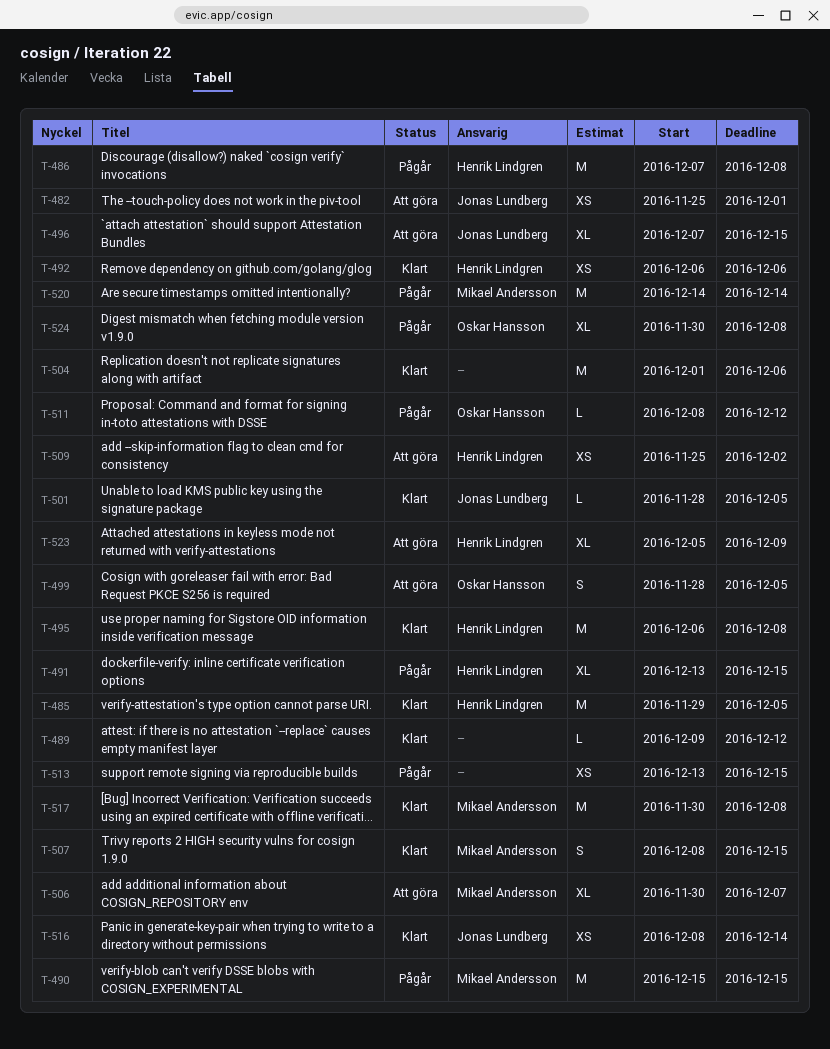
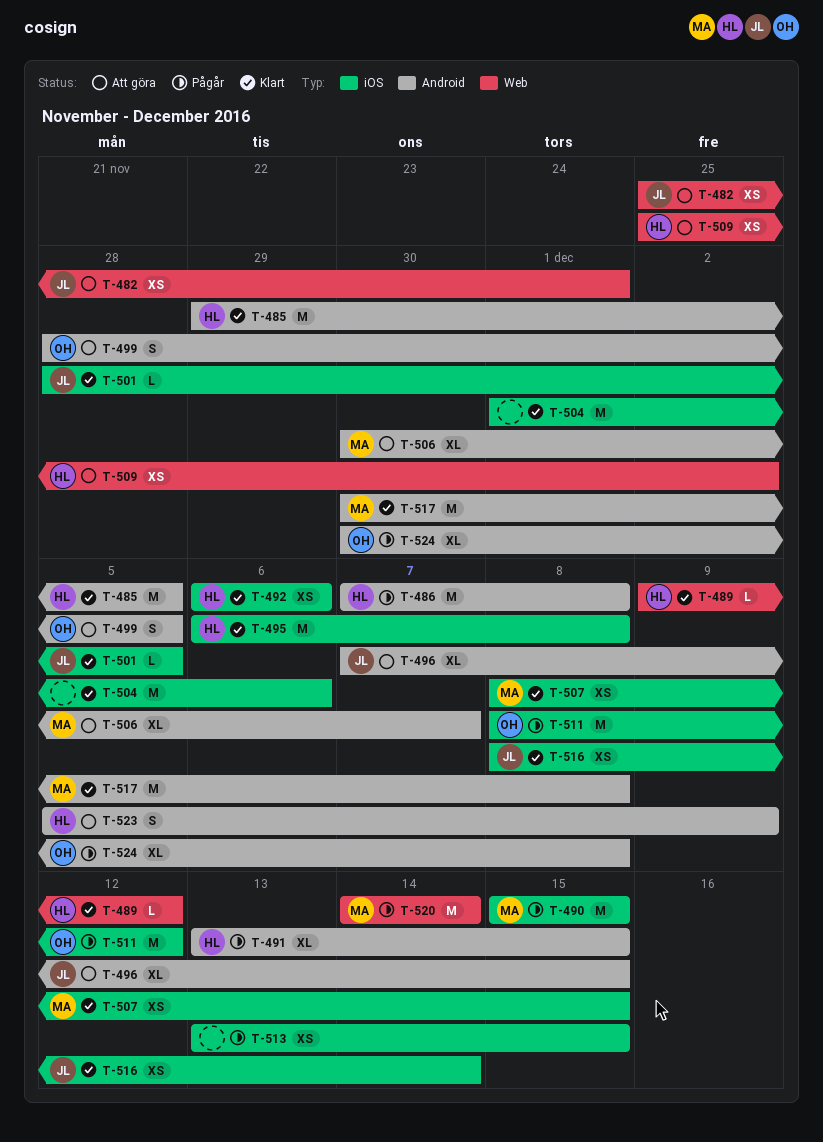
T-489, owner: none -> Henrik Lindgren
T-507, estimate: S -> XS
T-511, estimate: L -> M
T-523, estimate: XL -> S

